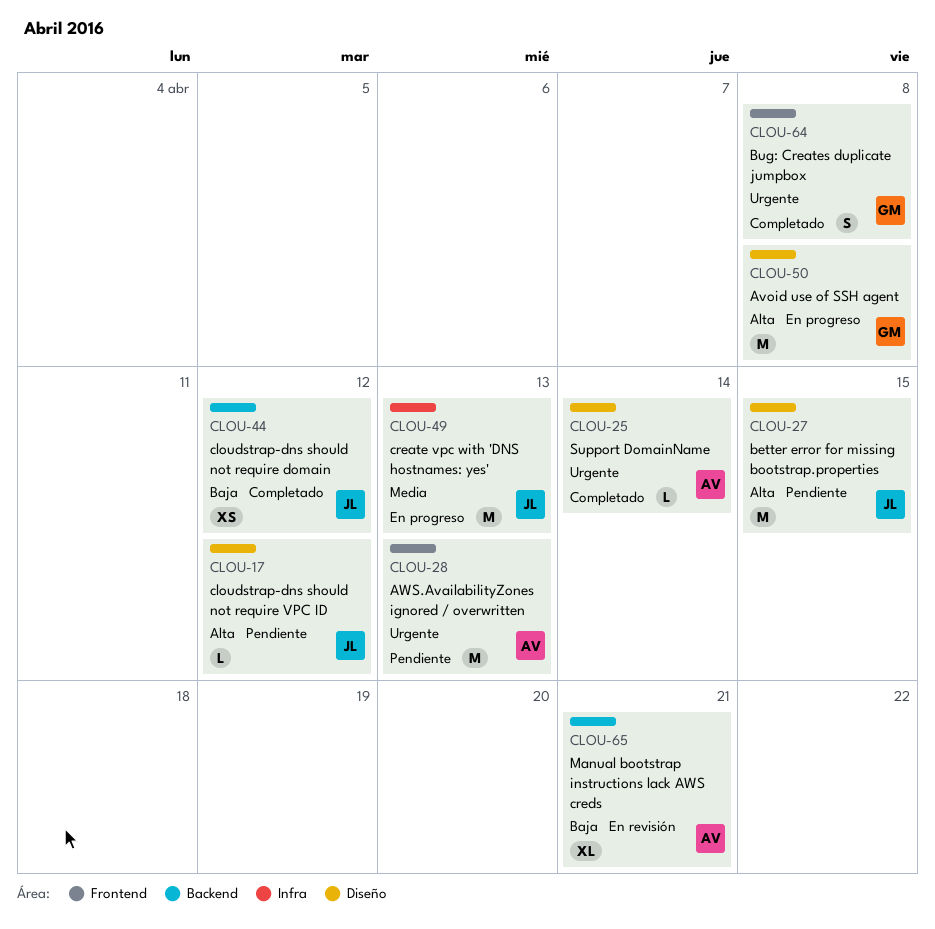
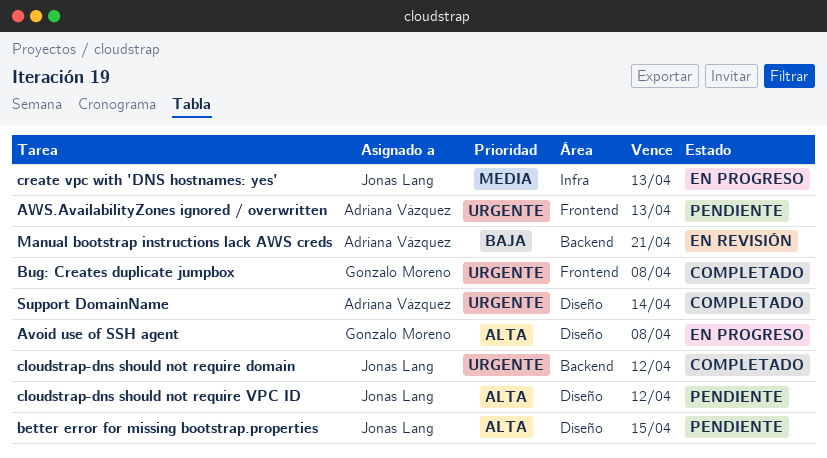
cloudstrap-dns should not require domain, priority: Baja -> Urgente

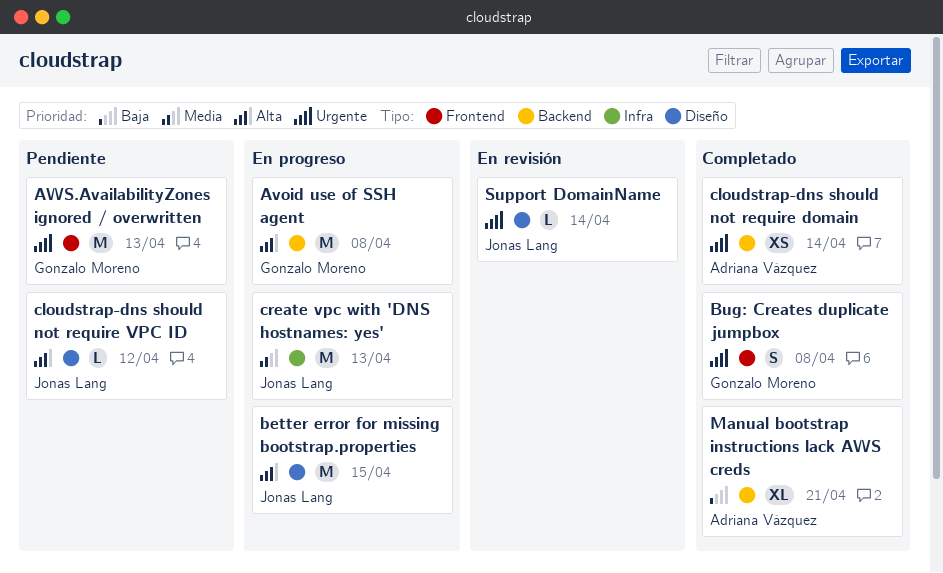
Avoid use of SSH agent, label: Diseño -> Backend
AWS.AvailabilityZones ignored / overwritten, owner: Adriana Vázquez -> Gonzalo Moreno
better error for missing bootstrap.properties, status: Pendiente -> En progreso
cloudstrap-dns should not require domain, owner: Jonas Lang -> Adriana Vázquez
cloudstrap-dns should not require domain, due: Apr 12 -> Apr 14
Manual bootstrap instructions lack AWS creds, status: En revisión -> Completado
Support DomainName, status: Completado -> En revisión
Support DomainName, owner: Adriana Vázquez -> Jonas Lang

